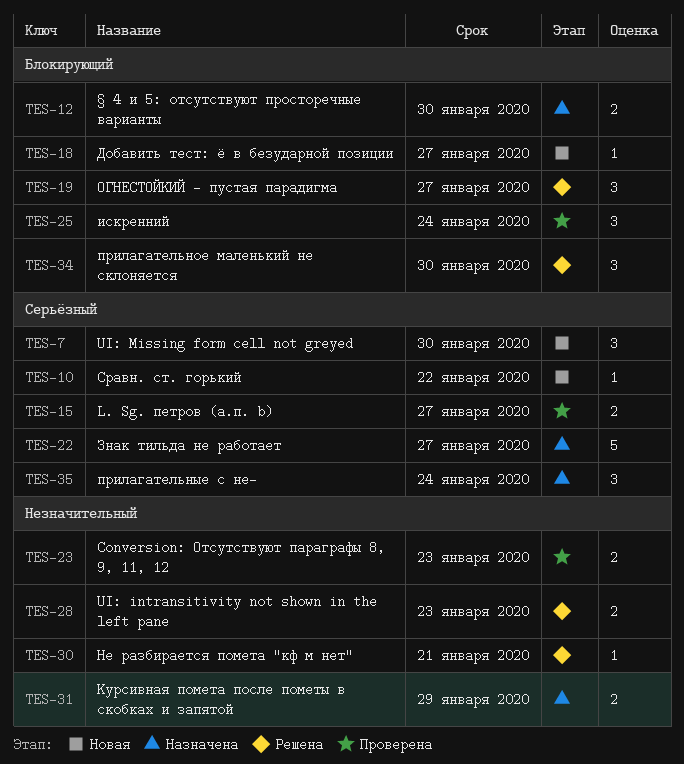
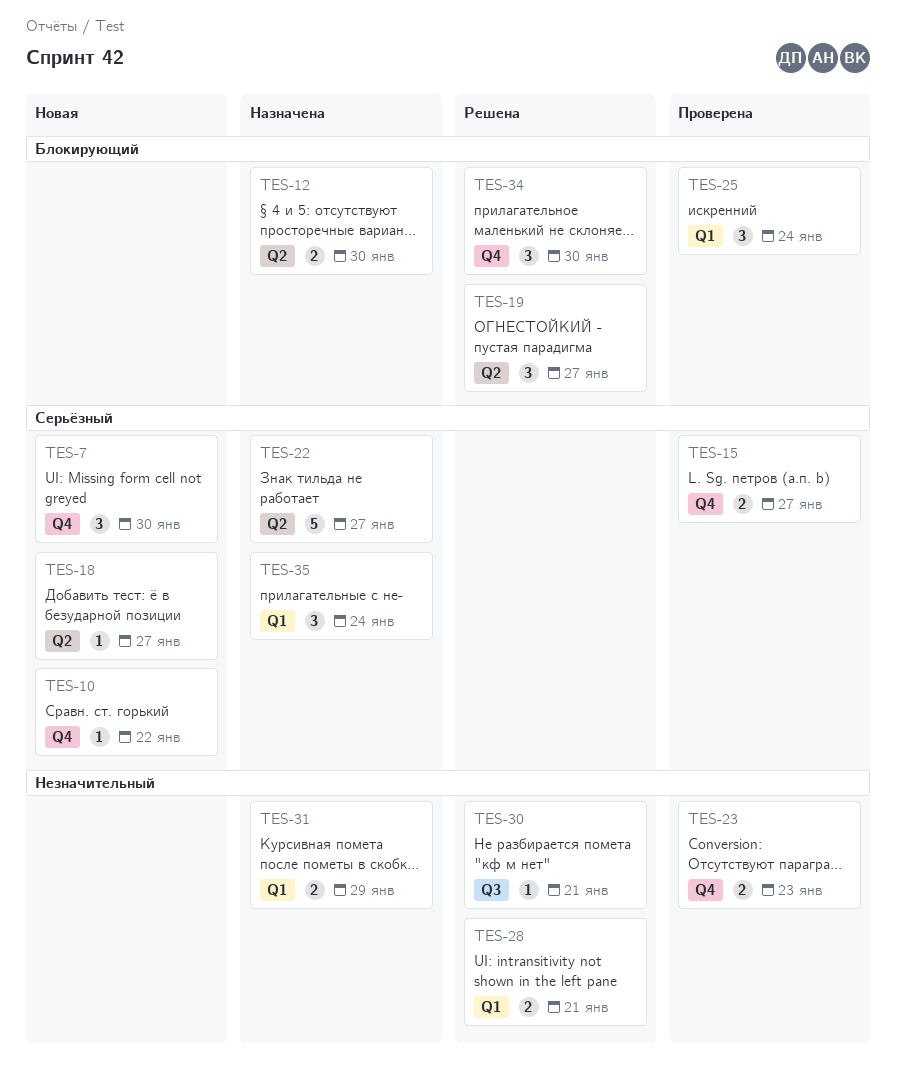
TES-18, priority: Блокирующий -> Серьёзный
TES-28, due: Jan 23 -> Jan 21

